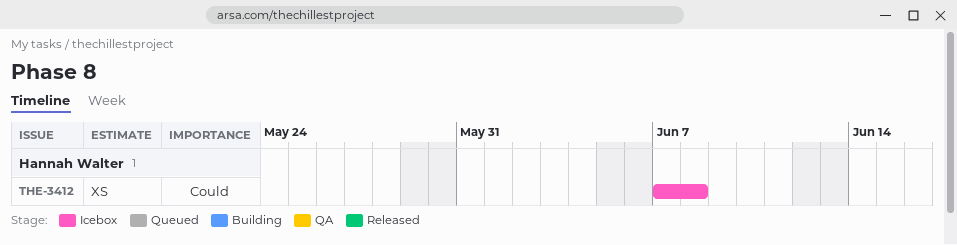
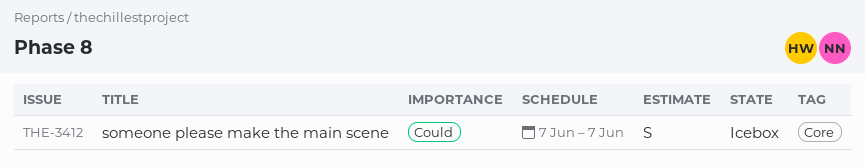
THE-3412, estimate: XS -> S
THE-3412, due: Jun 8 -> Jun 7

